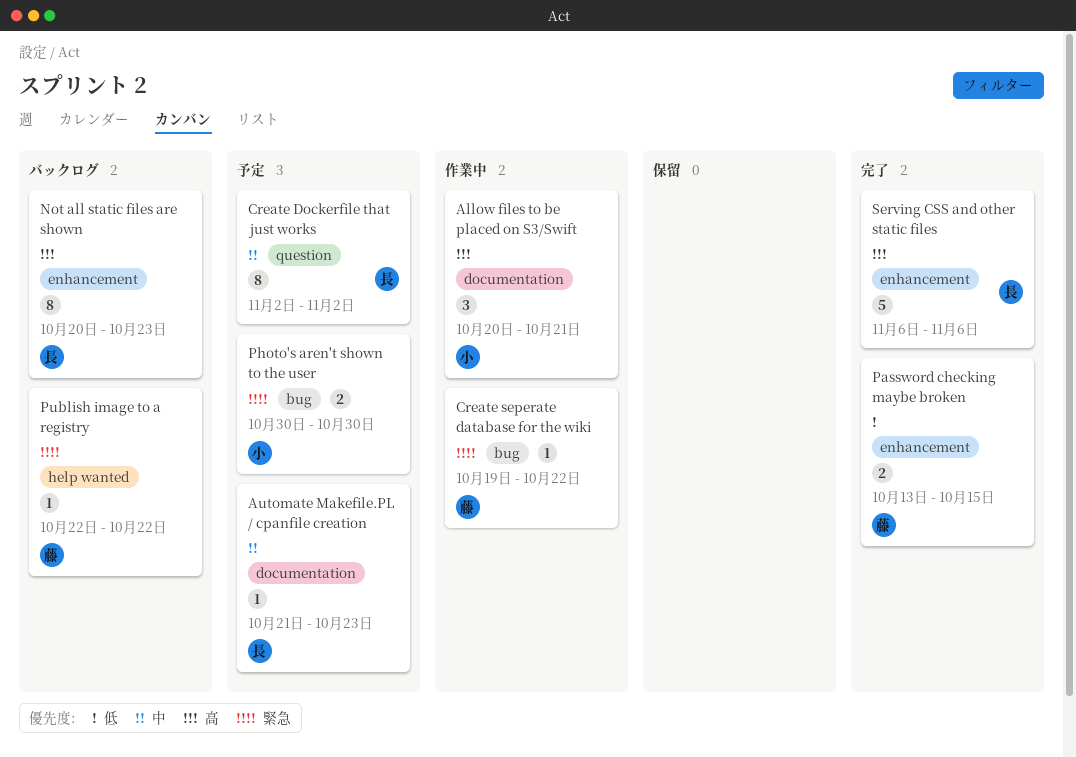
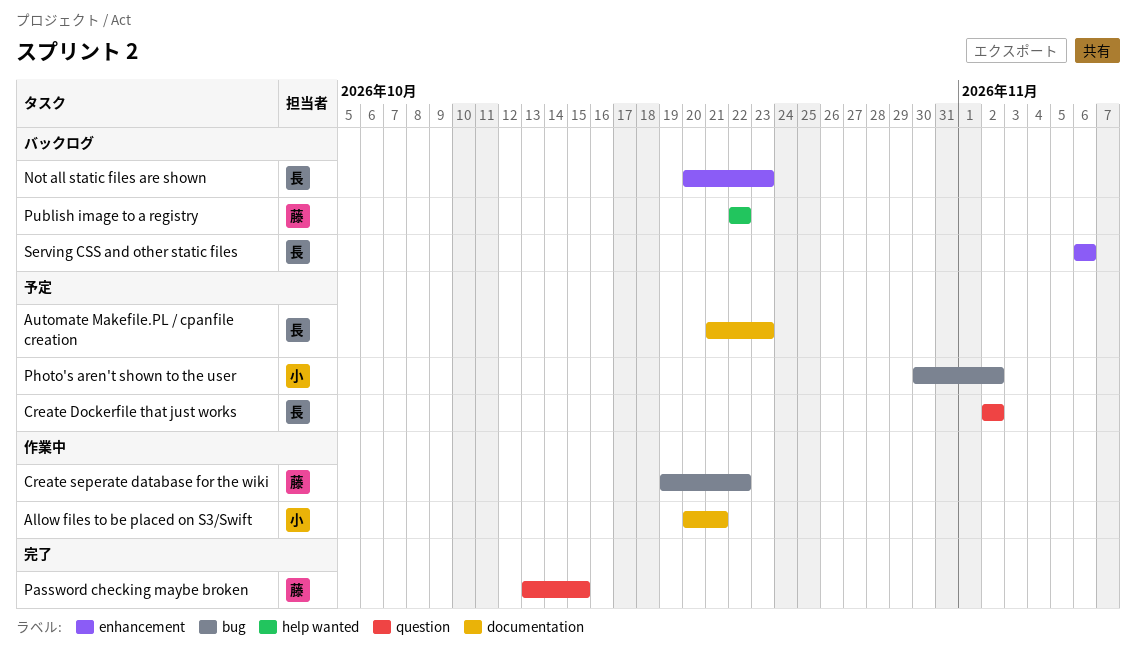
Password checking maybe broken, label: enhancement -> question
Photo's aren't shown to the user, due: Oct 30 -> Nov 2
Serving CSS and other static files, status: 完了 -> バックログ

